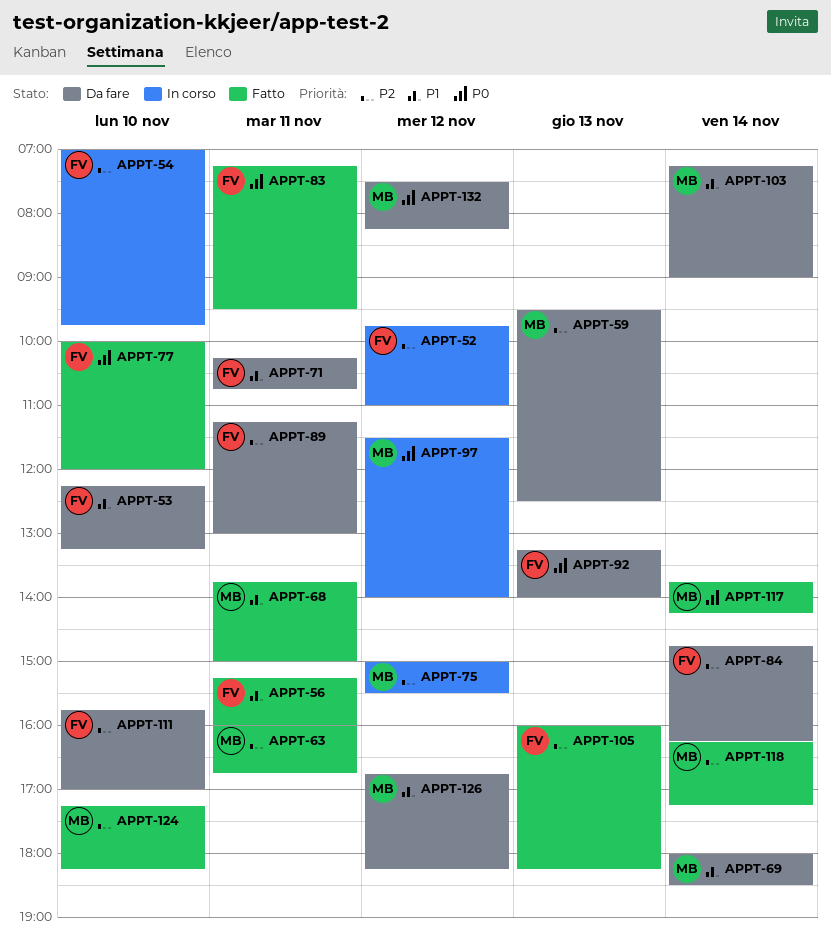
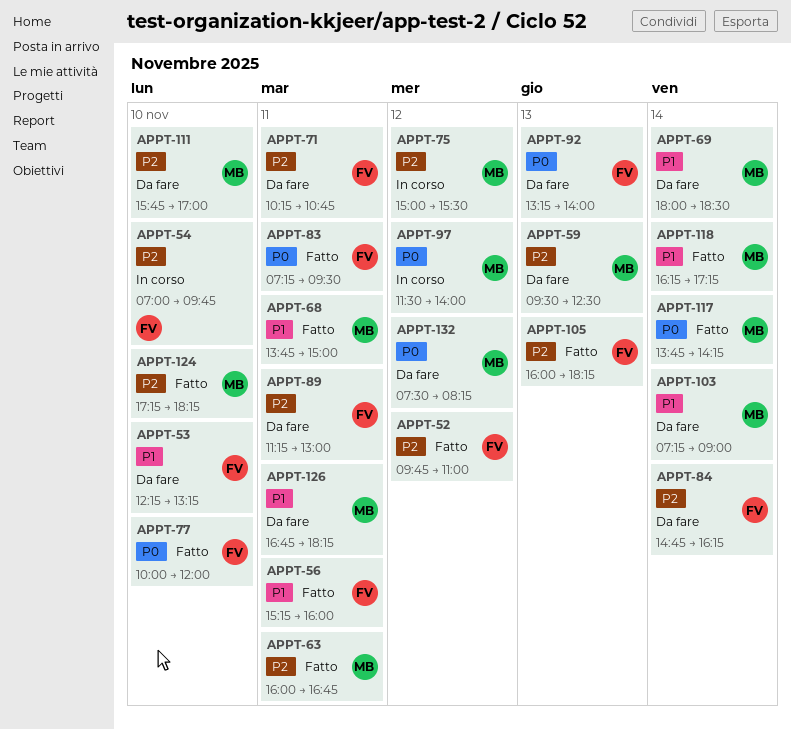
APPT-52, status: In corso -> Fatto
APPT-71, priority: P1 -> P2
APPT-111, owner: FV -> MB
APPT-118, priority: P2 -> P1
APPT-126, day: Nov 12 -> Nov 11

